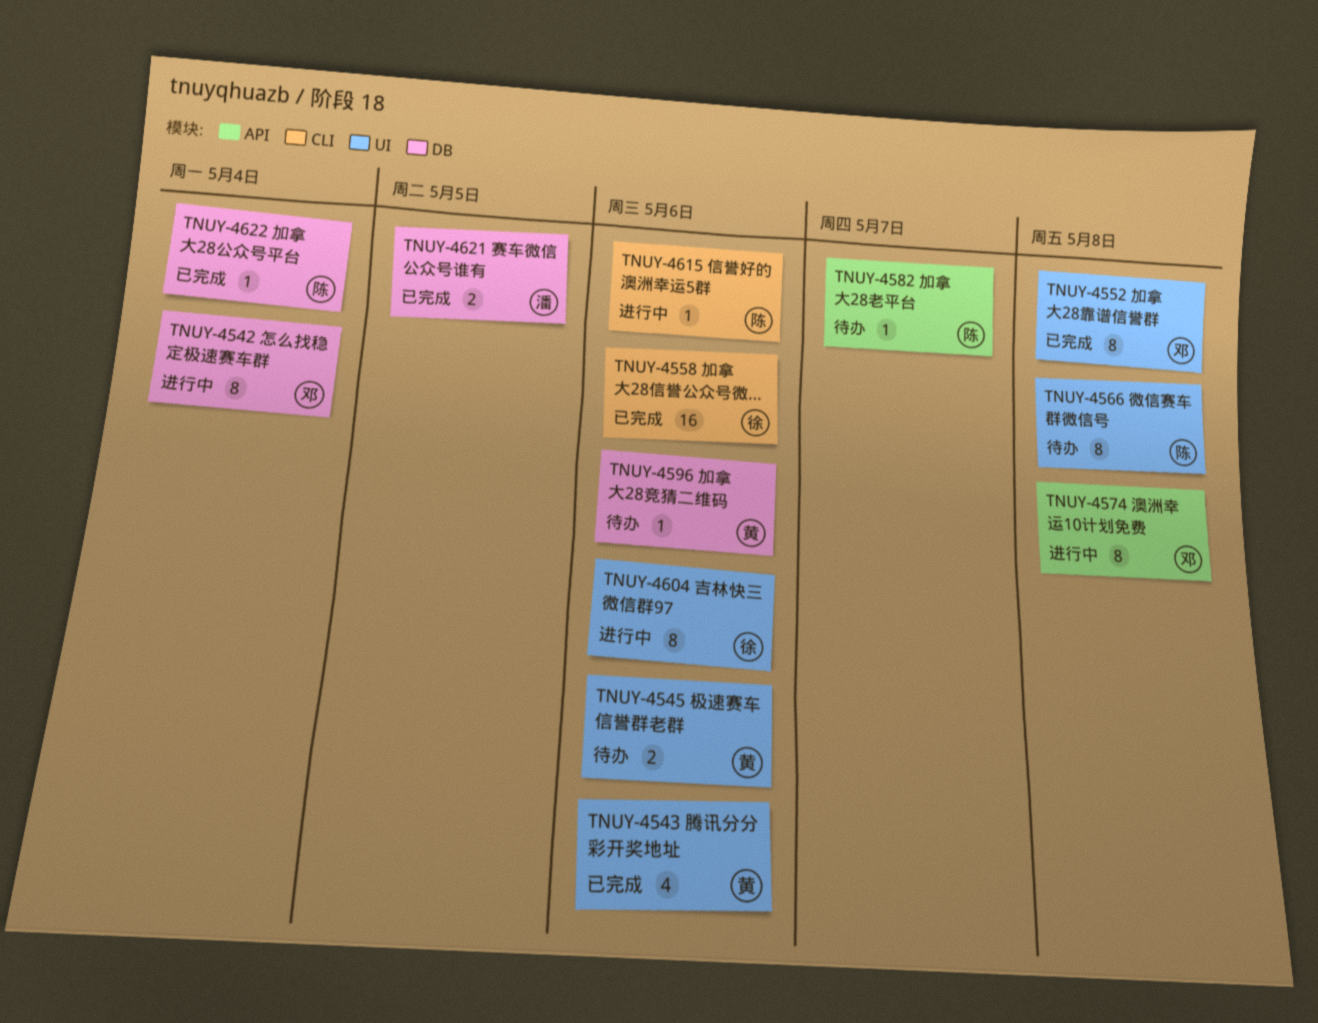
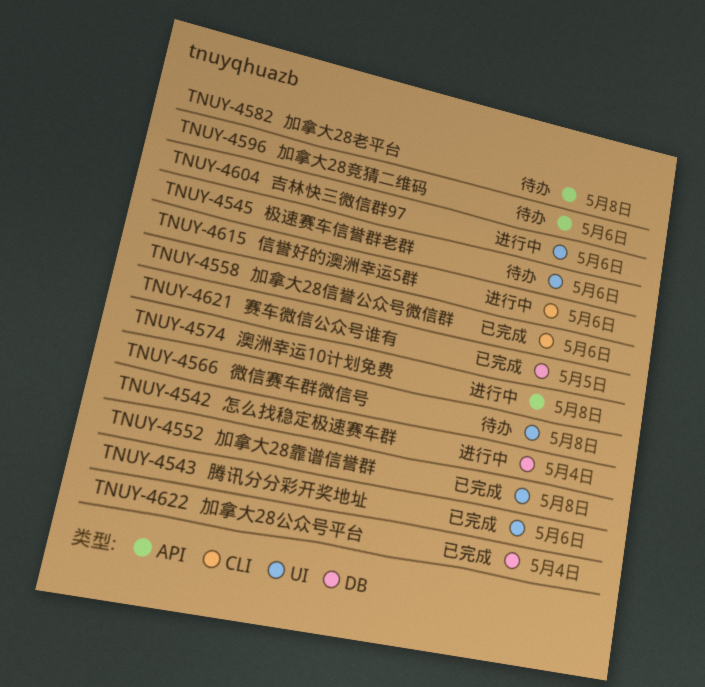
TNUY-4582, due: May 7 -> May 8
TNUY-4596, label: DB -> API

